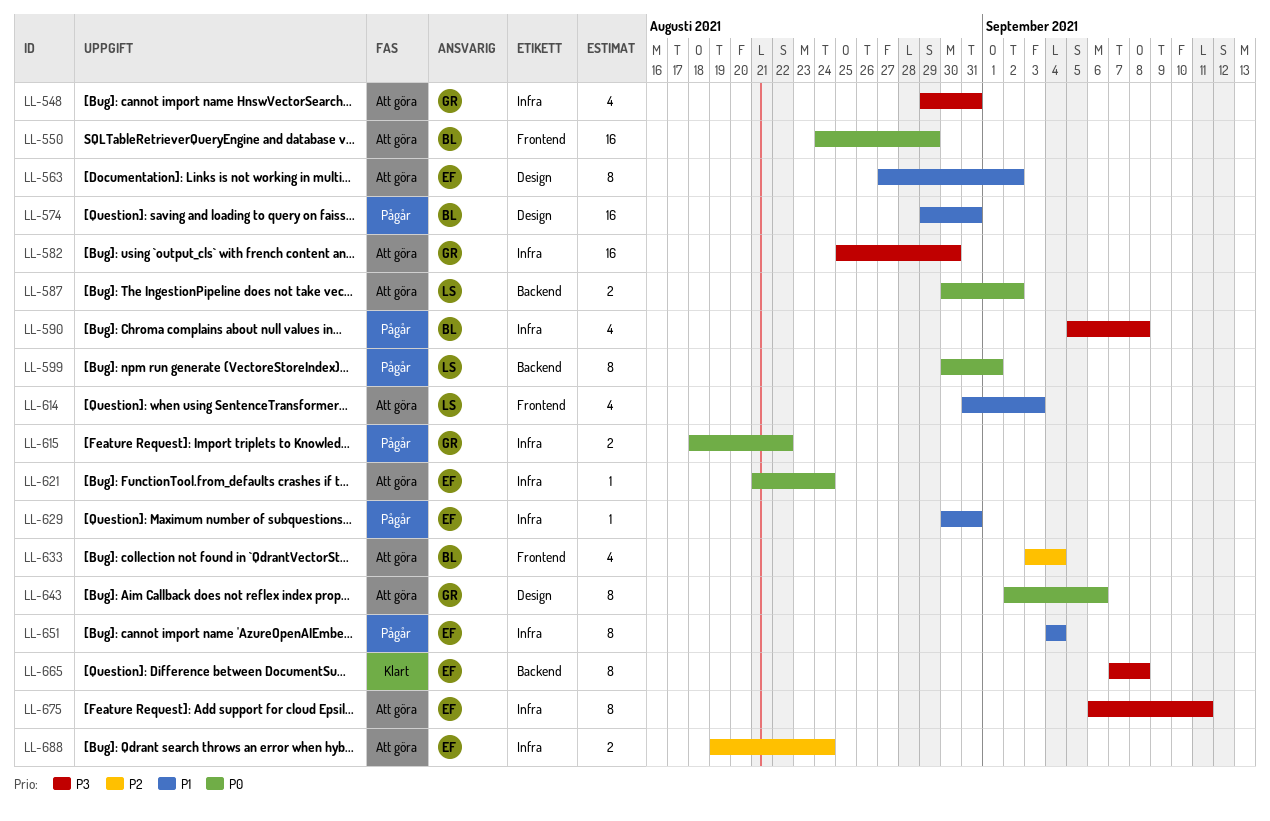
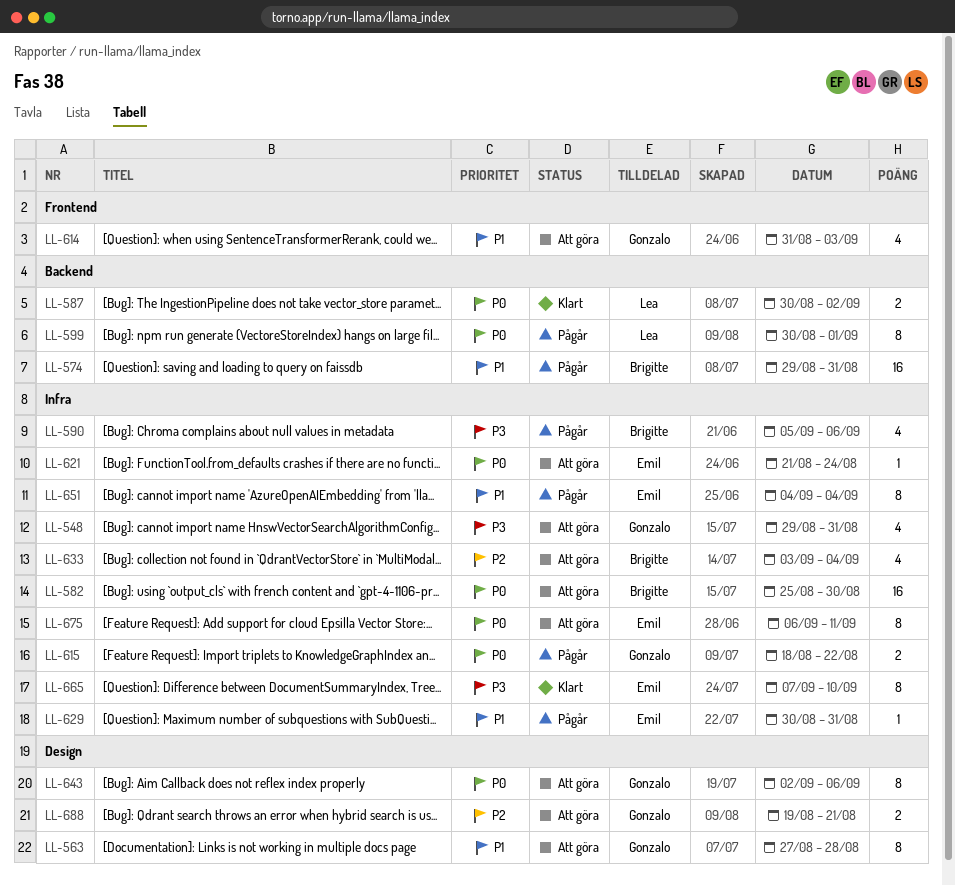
LL-550: present -> none
LL-563, owner: Emil -> Gonzalo
LL-563, due: Sep 2 -> Aug 28
LL-574, label: Design -> Backend
LL-582, owner: Gonzalo -> Brigitte
LL-582, priority: P3 -> P0
LL-587, status: Att göra -> Klart
LL-590, due: Sep 8 -> Sep 6
LL-614, owner: Lea -> Gonzalo
LL-633, label: Frontend -> Infra
LL-665, label: Backend -> Infra
LL-665, due: Sep 8 -> Sep 10
LL-675, priority: P3 -> P0
LL-688, owner: Emil -> Gonzalo
LL-688, label: Infra -> Design
LL-688, due: Aug 24 -> Aug 21

